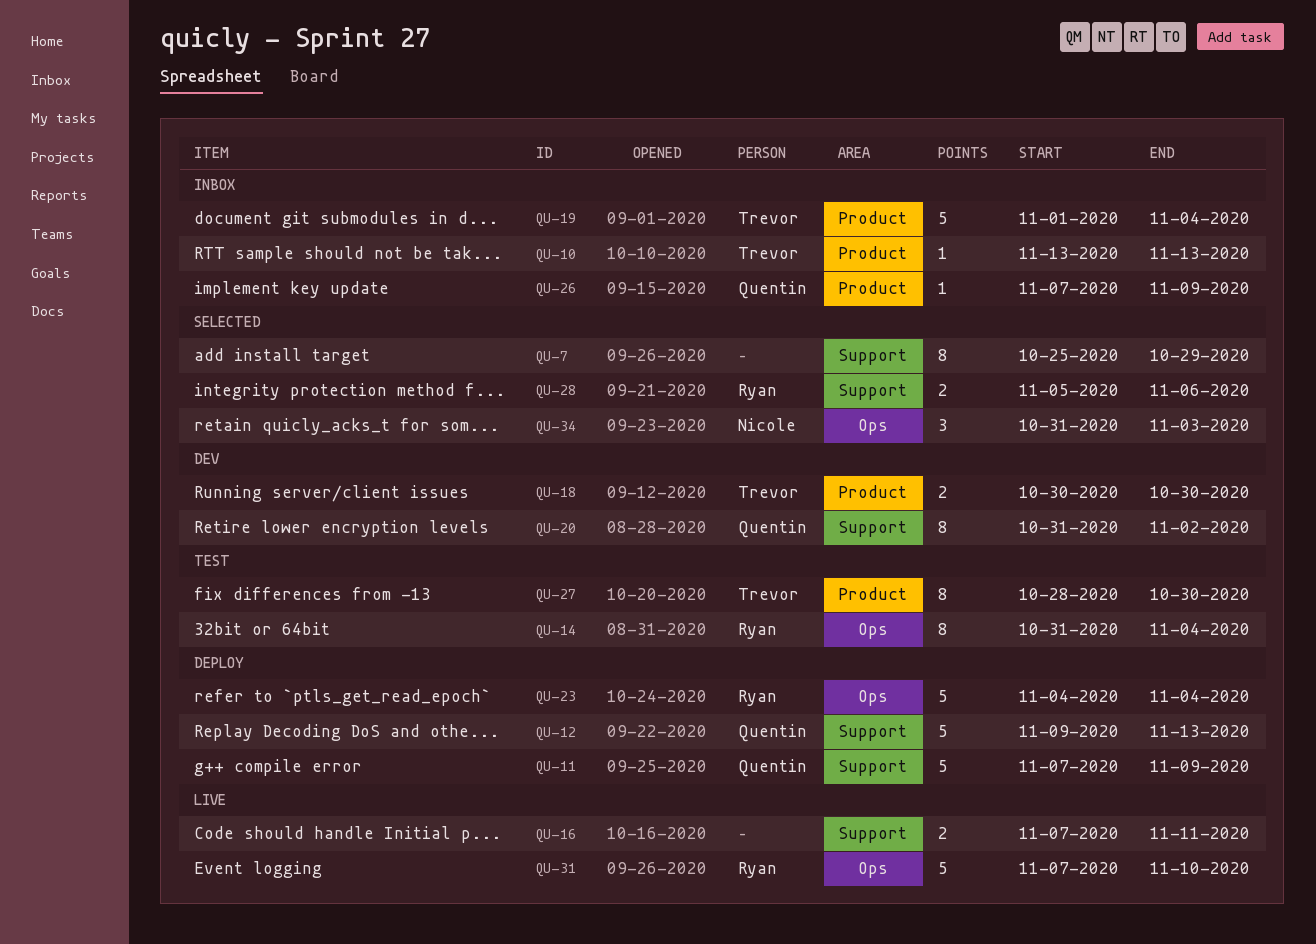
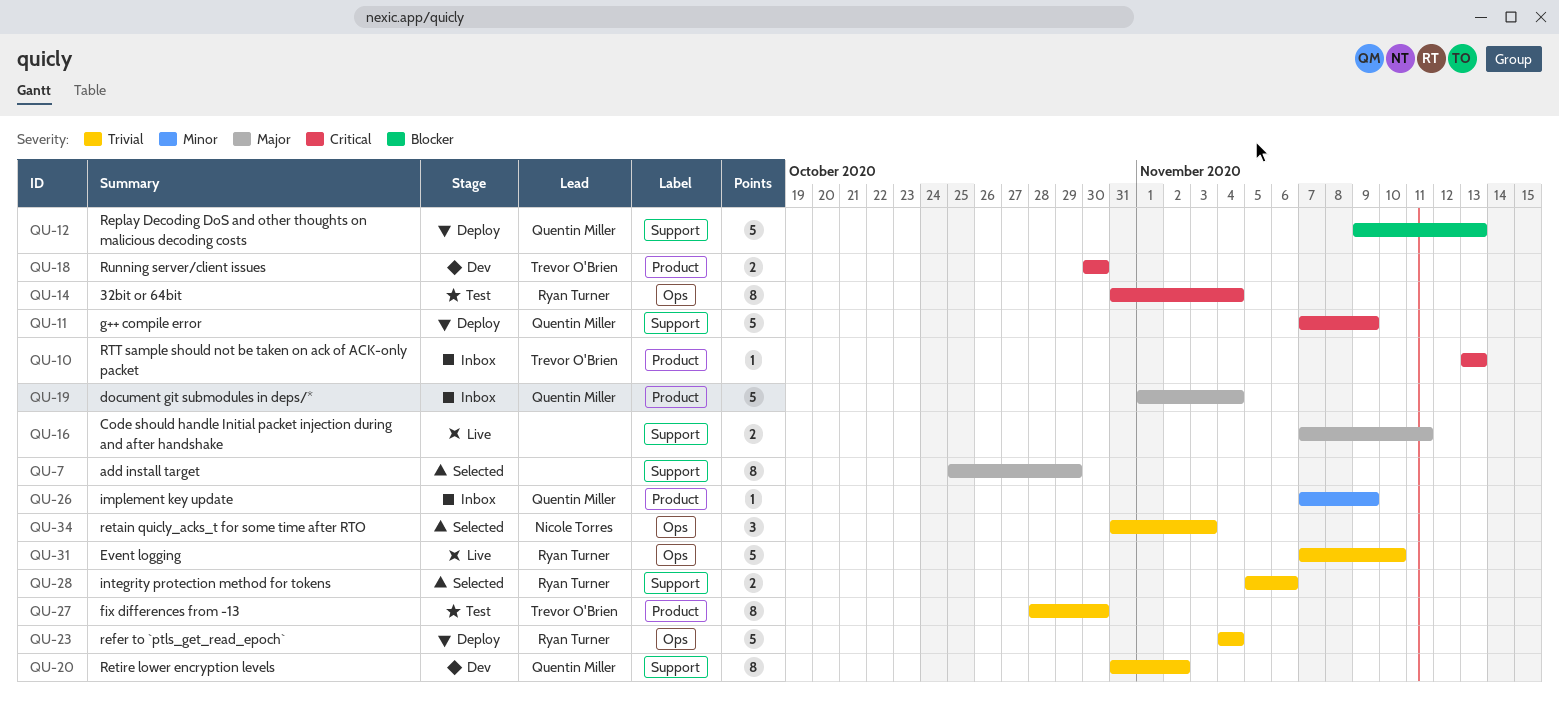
QU-19, owner: Trevor O'Brien -> Quentin Miller

